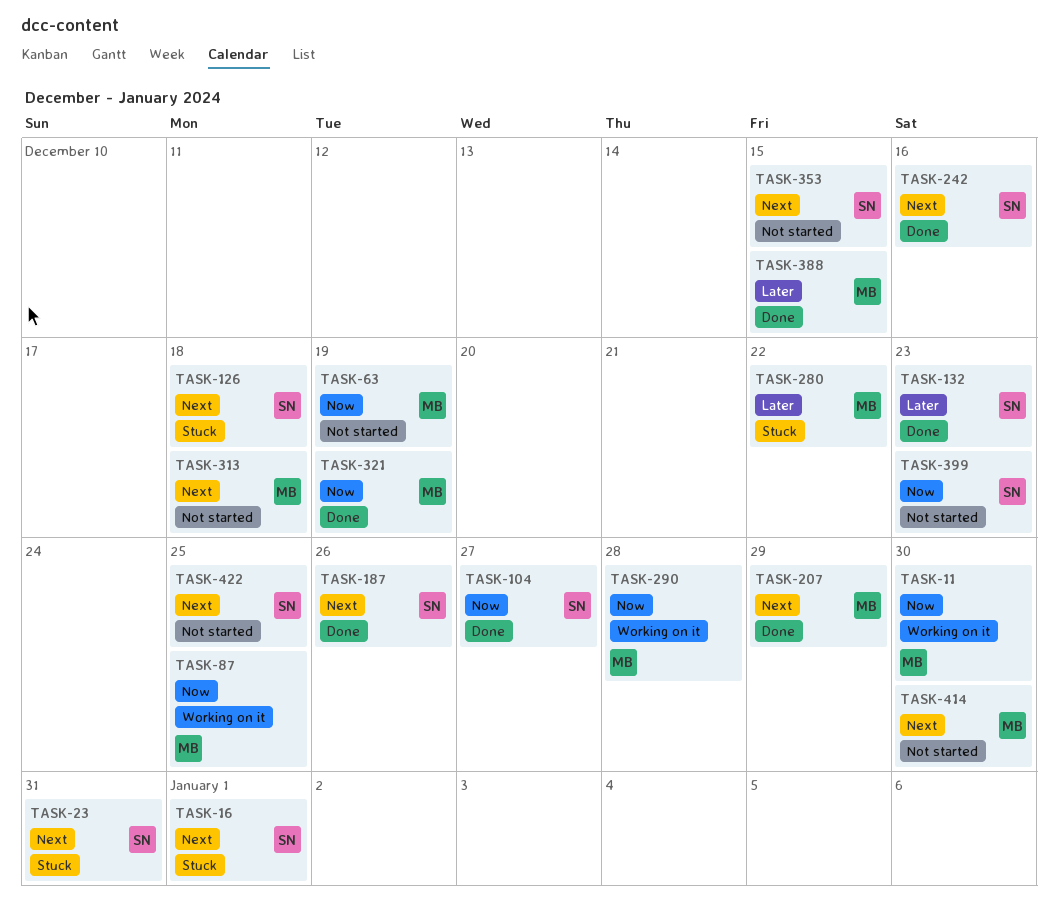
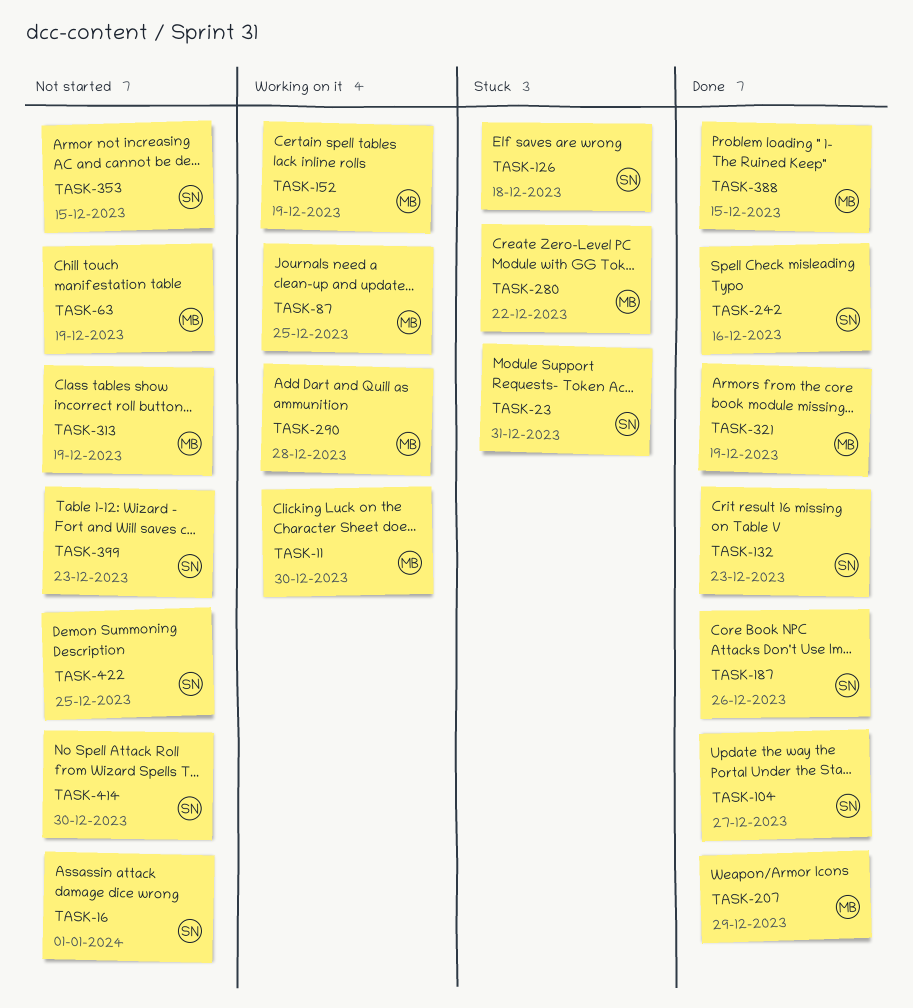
TASK-16, status: Stuck -> Not started
TASK-152: none -> present
TASK-313, due: Dec 18 -> Dec 19
TASK-414, owner: MB -> SN

